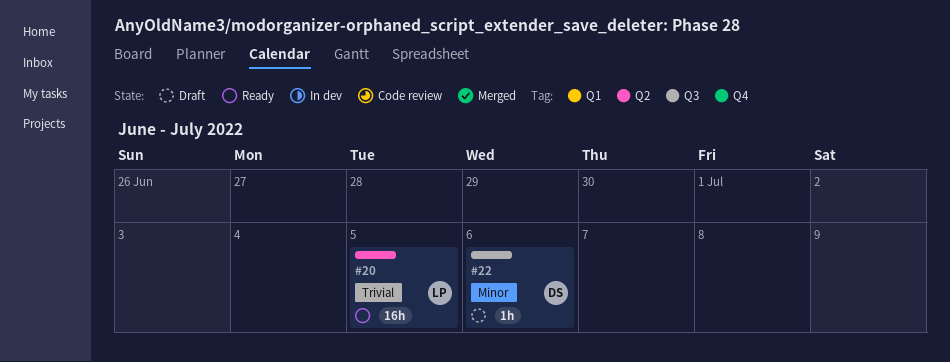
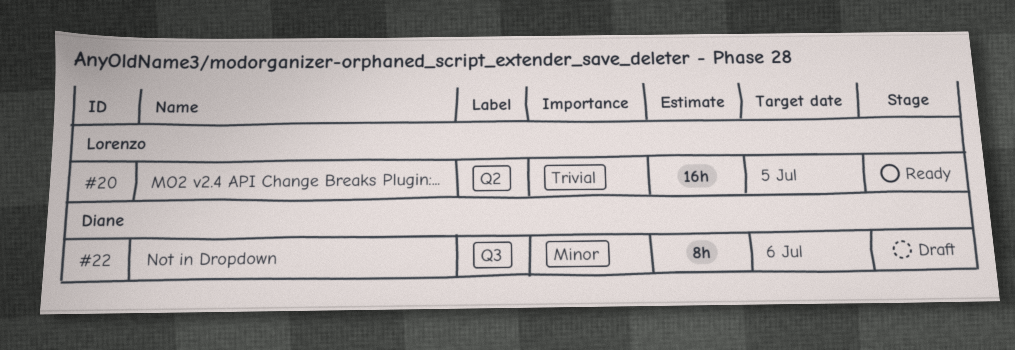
#22, estimate: 1h -> 8h

